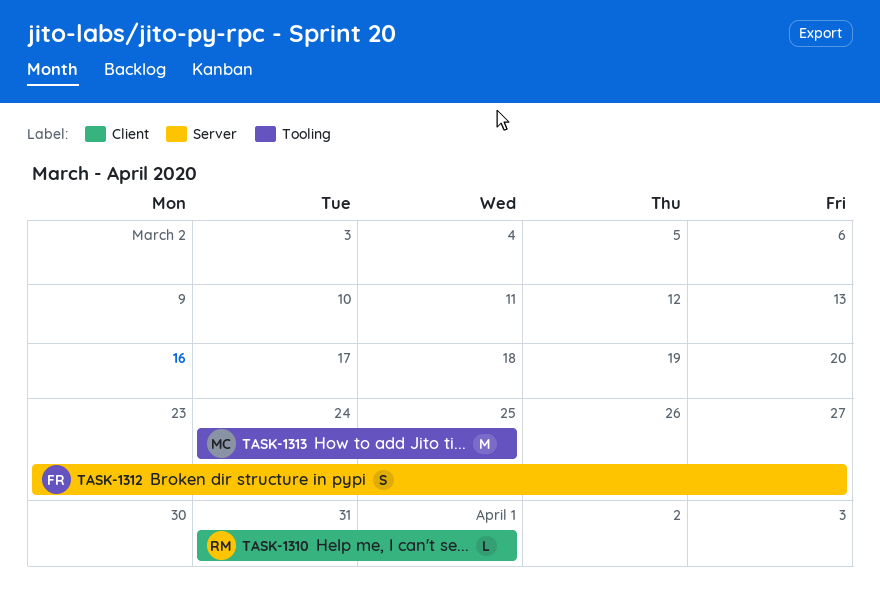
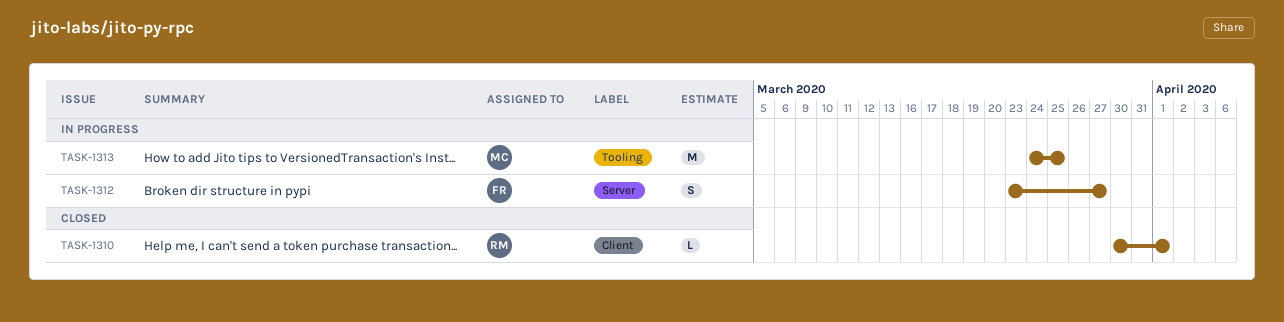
TASK-1310, start: Mar 31 -> Mar 30

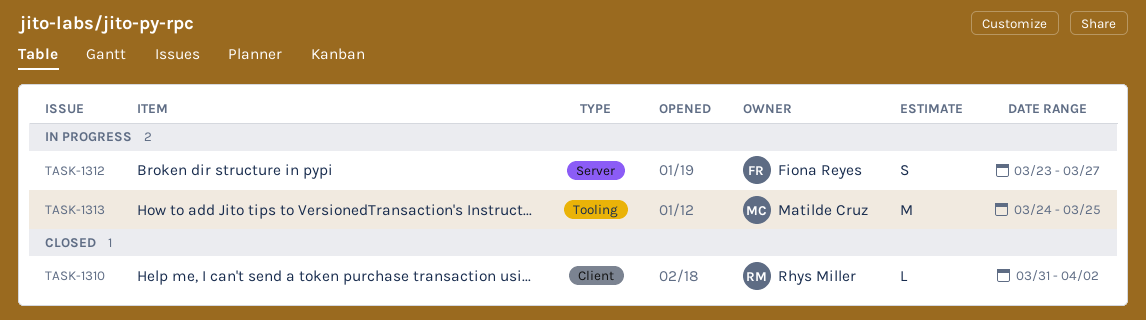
TASK-1310, start: Mar 30 -> Mar 31
TASK-1310, due: Apr 1 -> Apr 2

